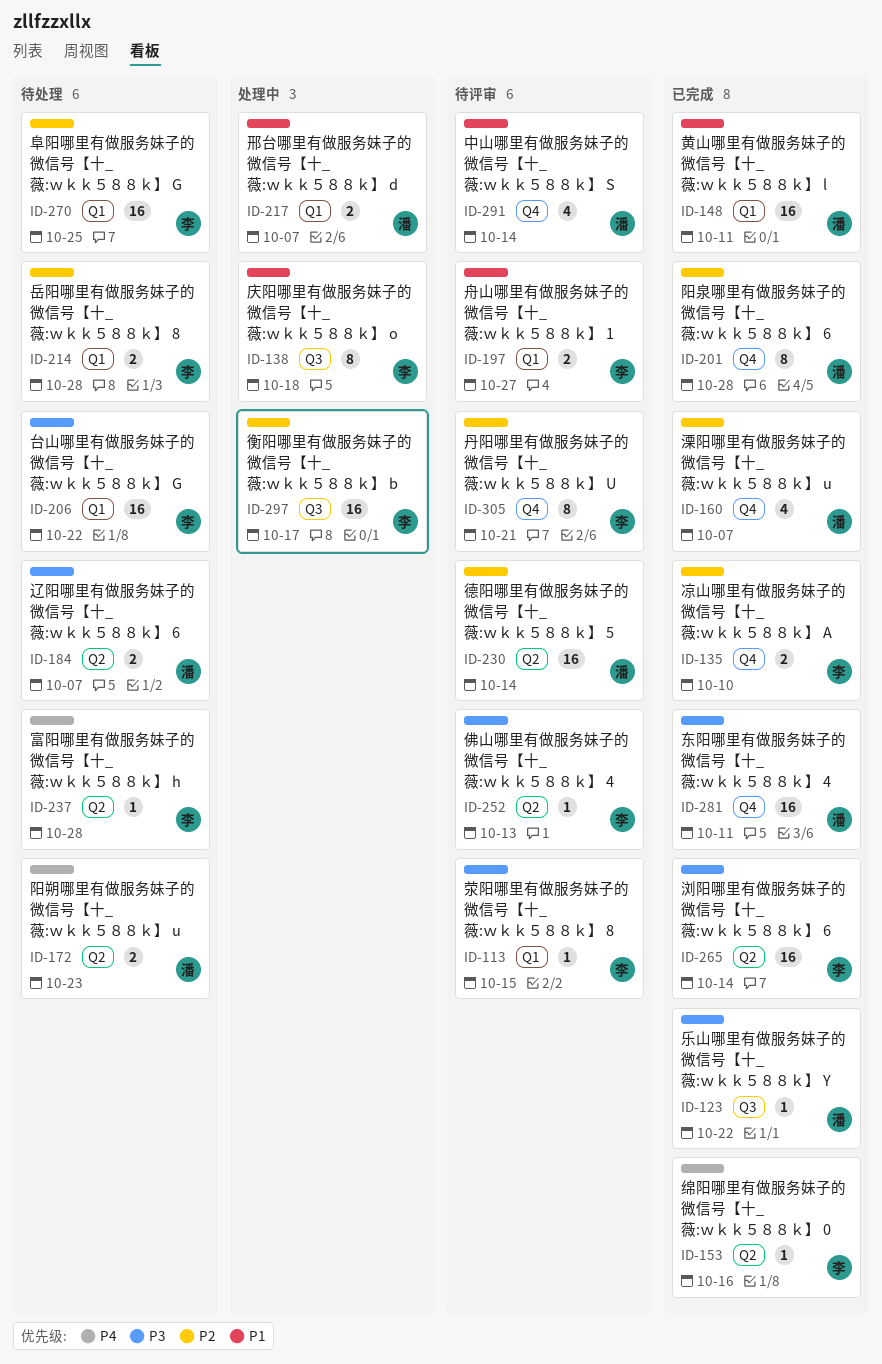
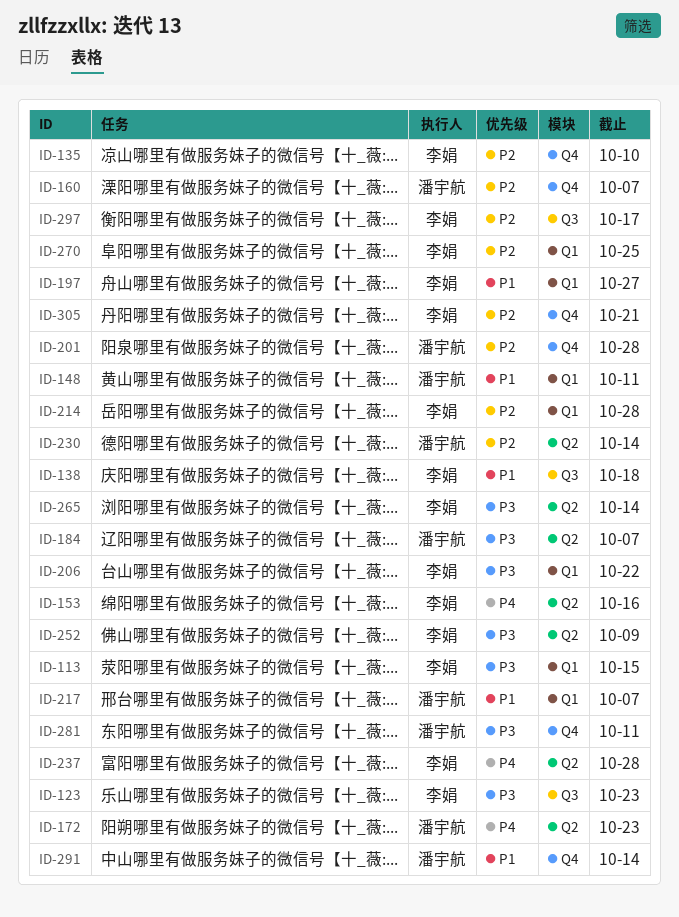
ID-123, owner: 潘宇航 -> 李娟
ID-123, due: Oct 22 -> Oct 23
ID-252, due: Oct 13 -> Oct 9

